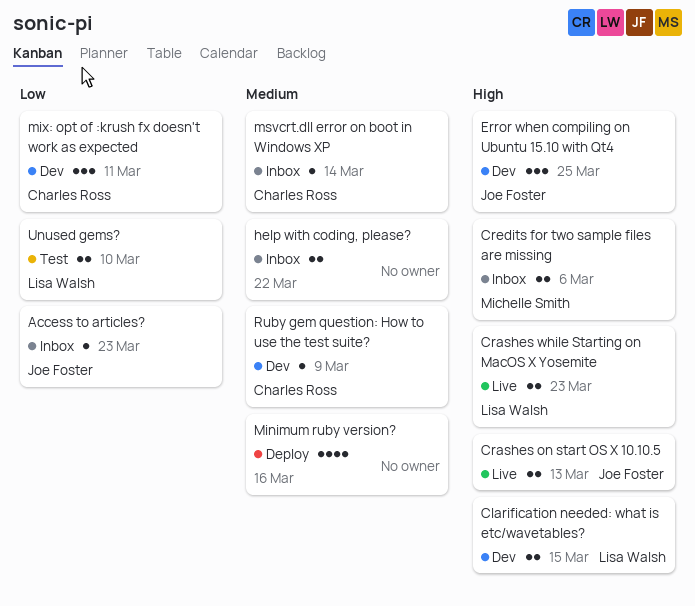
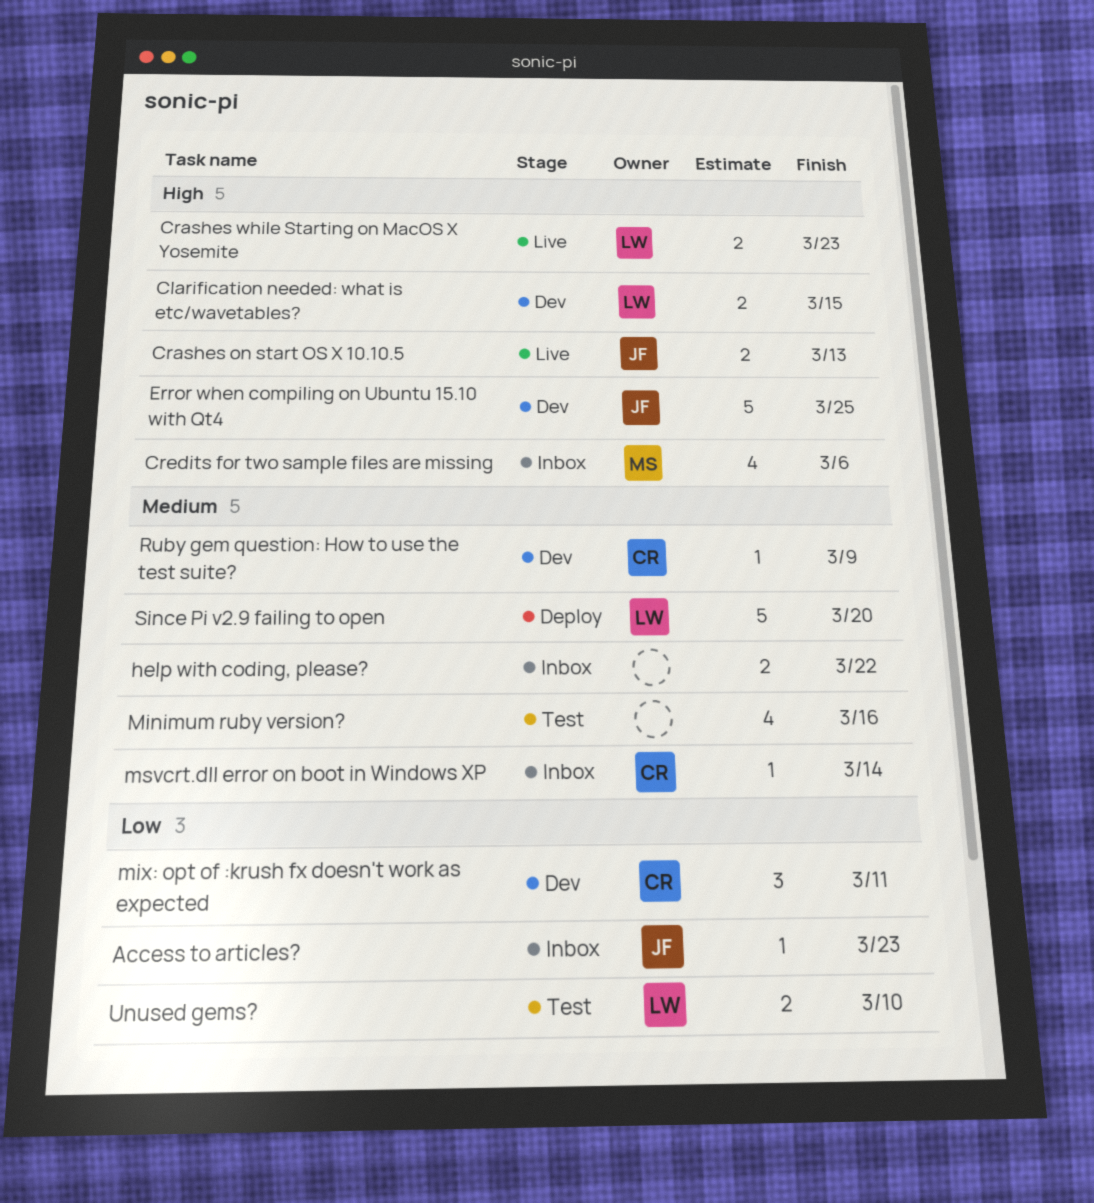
Credits for two sample files are missing, estimate: 2 -> 4
Error when compiling on Ubuntu 15.10 with Qt4, estimate: 3 -> 5
Minimum ruby version?, status: Deploy -> Test
Since Pi v2.9 failing to open: none -> present

